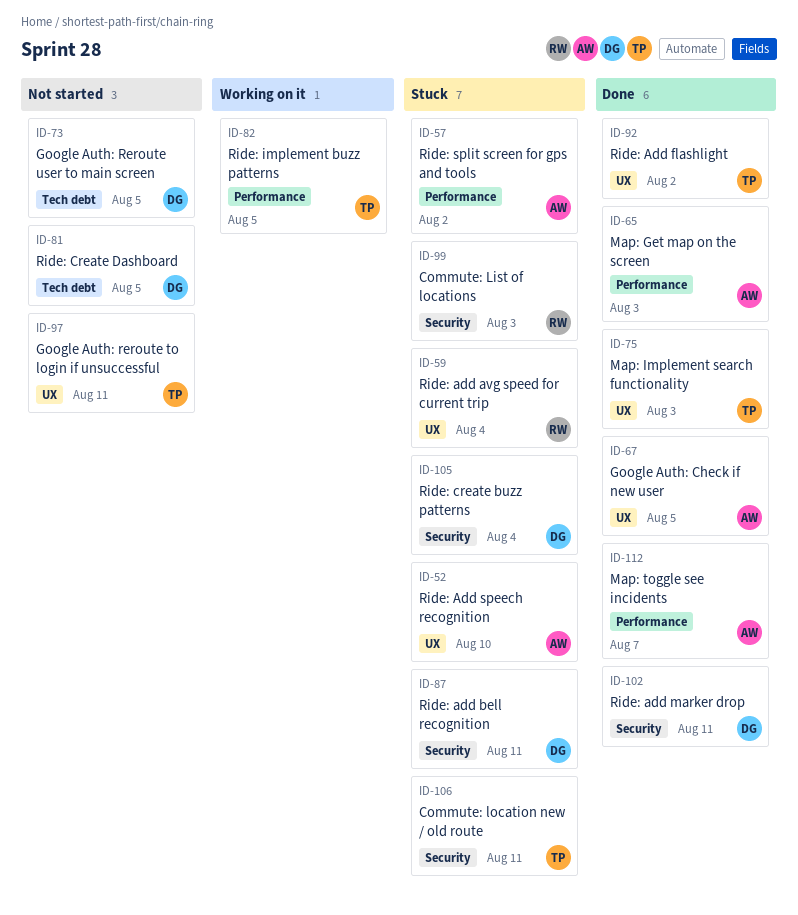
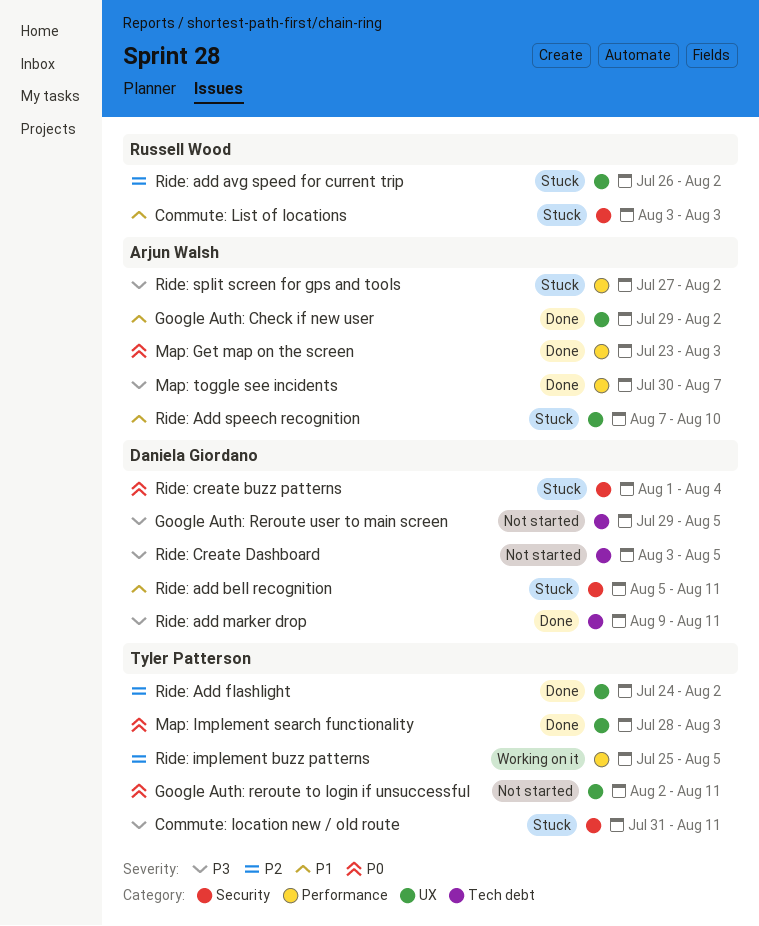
Google Auth: Check if new user, due: Aug 5 -> Aug 2
Ride: add avg speed for current trip, due: Aug 4 -> Aug 2
Ride: add marker drop, label: Security -> Tech debt

